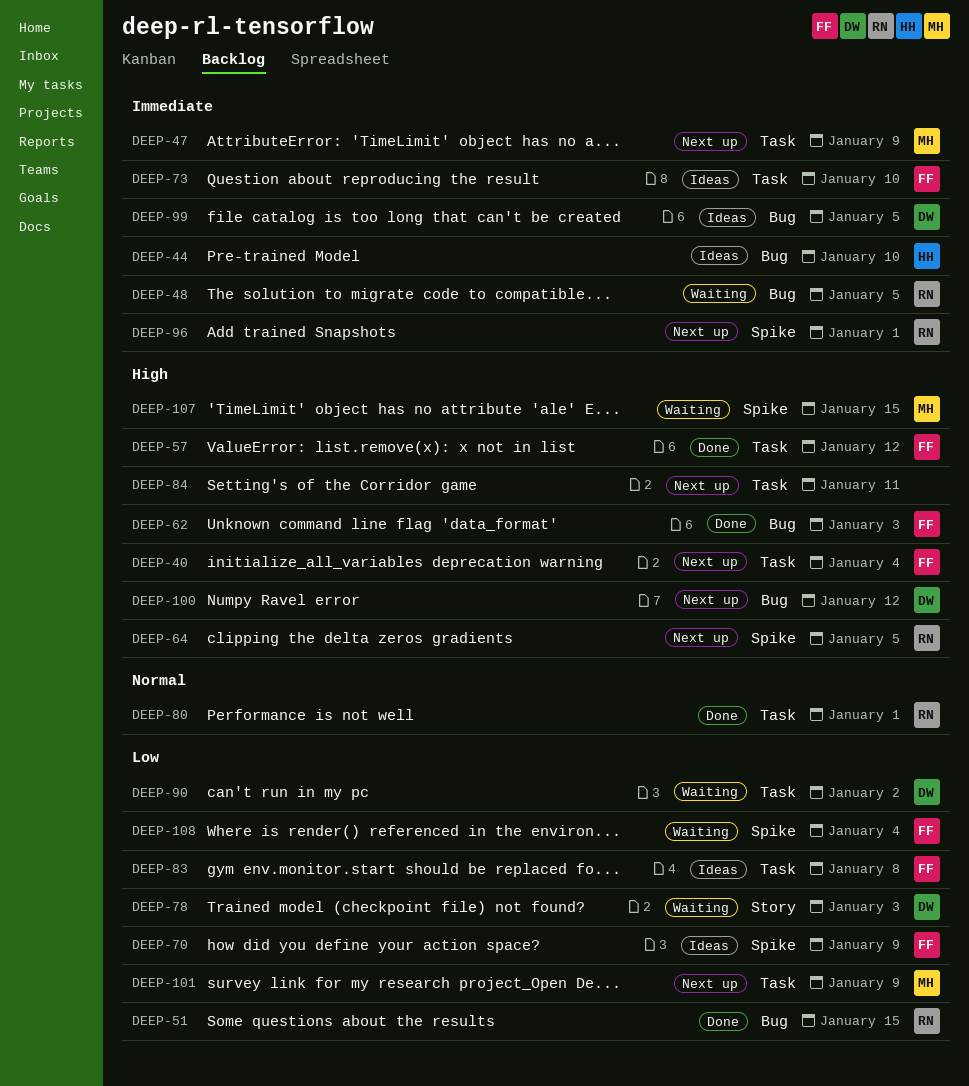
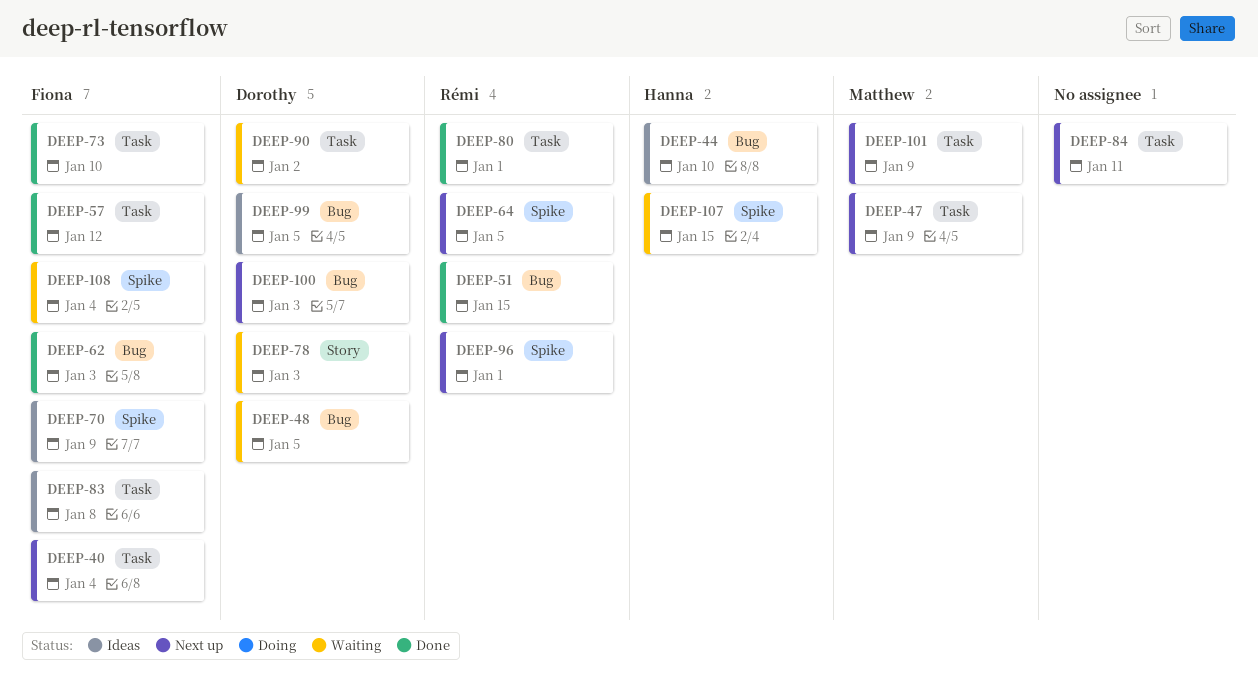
DEEP-48, owner: Rémi -> Dorothy
DEEP-73, status: Ideas -> Done
DEEP-100, due: Jan 12 -> Jan 3
DEEP-107, owner: Matthew -> Hanna

